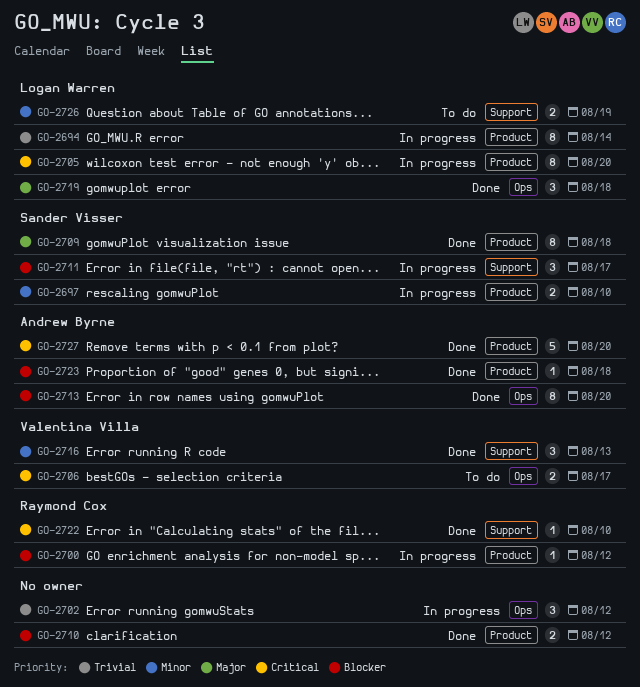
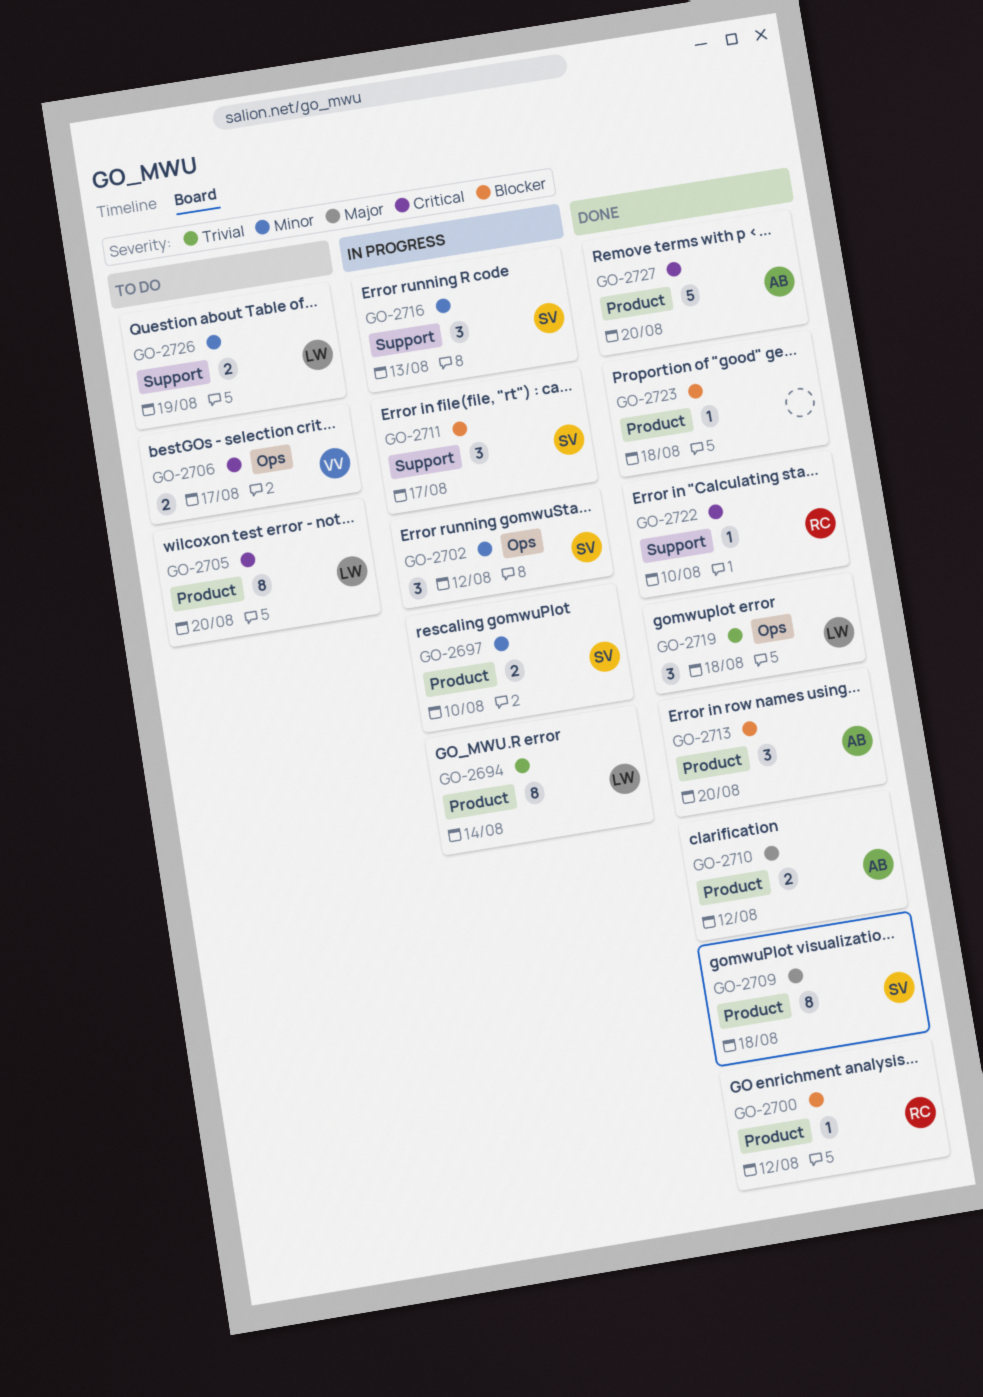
GO-2700, status: In progress -> Done
GO-2702, owner: none -> Sander Visser
GO-2702, priority: Trivial -> Minor
GO-2705, status: In progress -> To do
GO-2710, owner: none -> Andrew Byrne
GO-2710, priority: Blocker -> Major
GO-2713, label: Ops -> Product
GO-2713, estimate: 8 -> 3
GO-2716, status: Done -> In progress
GO-2716, owner: Valentina Villa -> Sander Visser
GO-2719, priority: Major -> Trivial
GO-2723, owner: Andrew Byrne -> none

